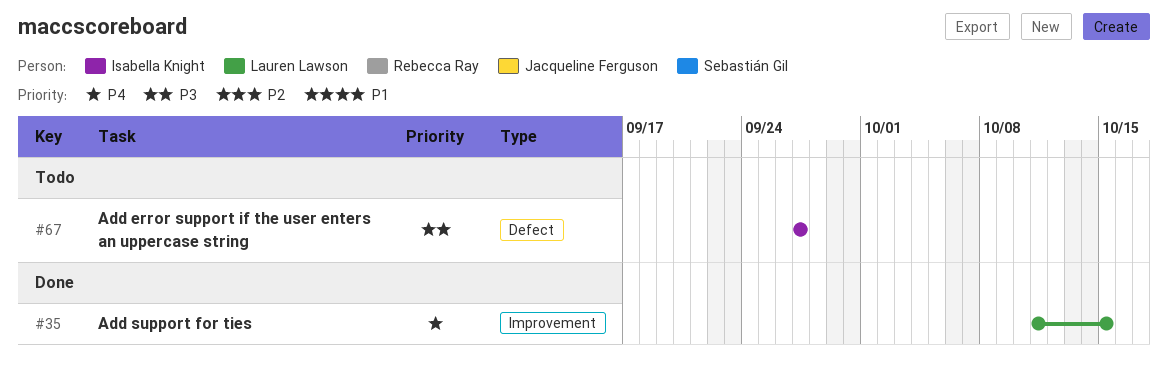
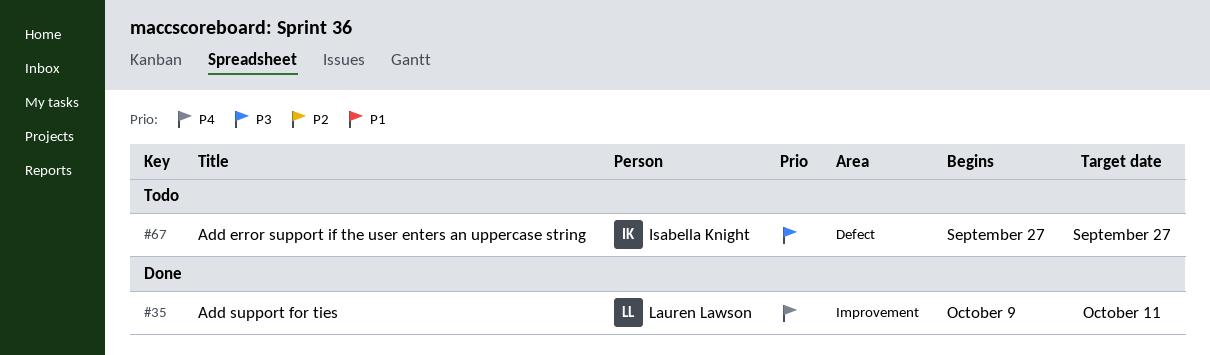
#35, start: Oct 11 -> Oct 9
#35, due: Oct 15 -> Oct 11

